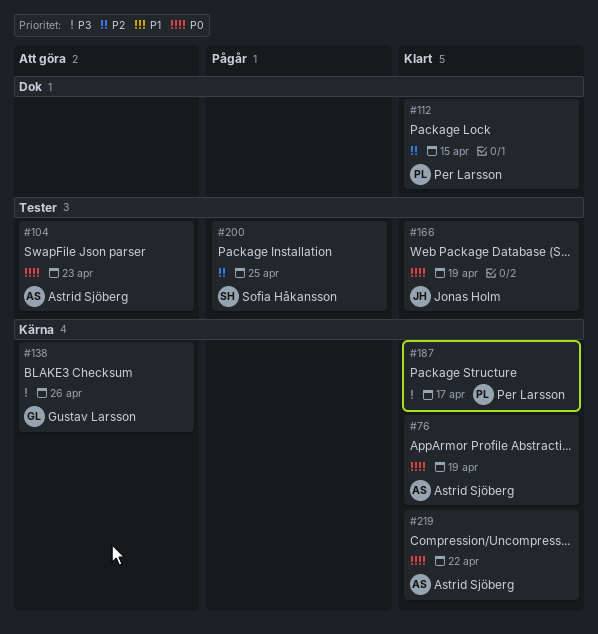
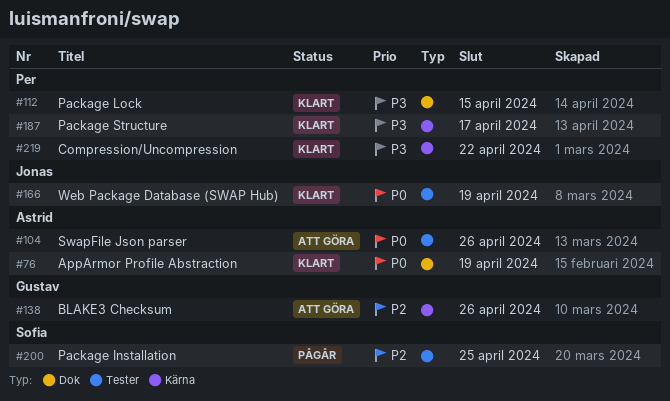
#76, label: Kärna -> Dok
#104, due: Apr 23 -> Apr 26
#112, priority: P2 -> P3
#138, priority: P3 -> P2
#219, owner: Astrid Sjöberg -> Per Larsson
#219, priority: P0 -> P3

